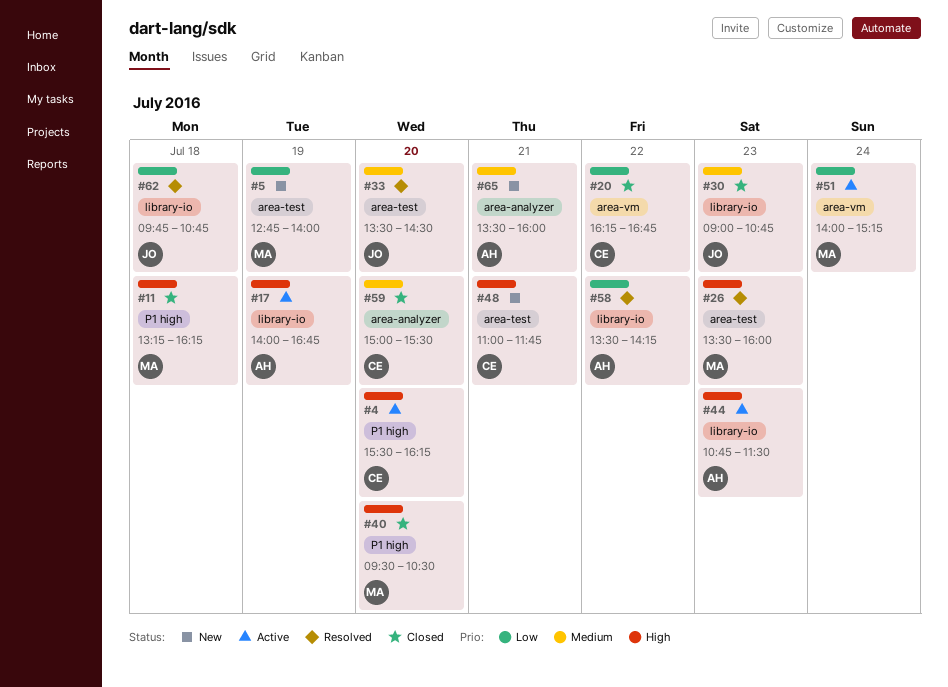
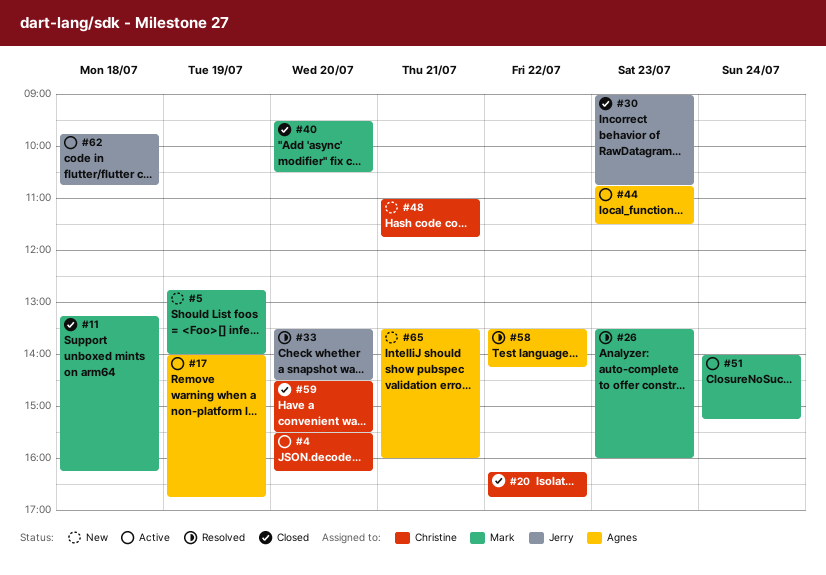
#59, begins: 15:00 -> 14:30
#62, status: Resolved -> Active

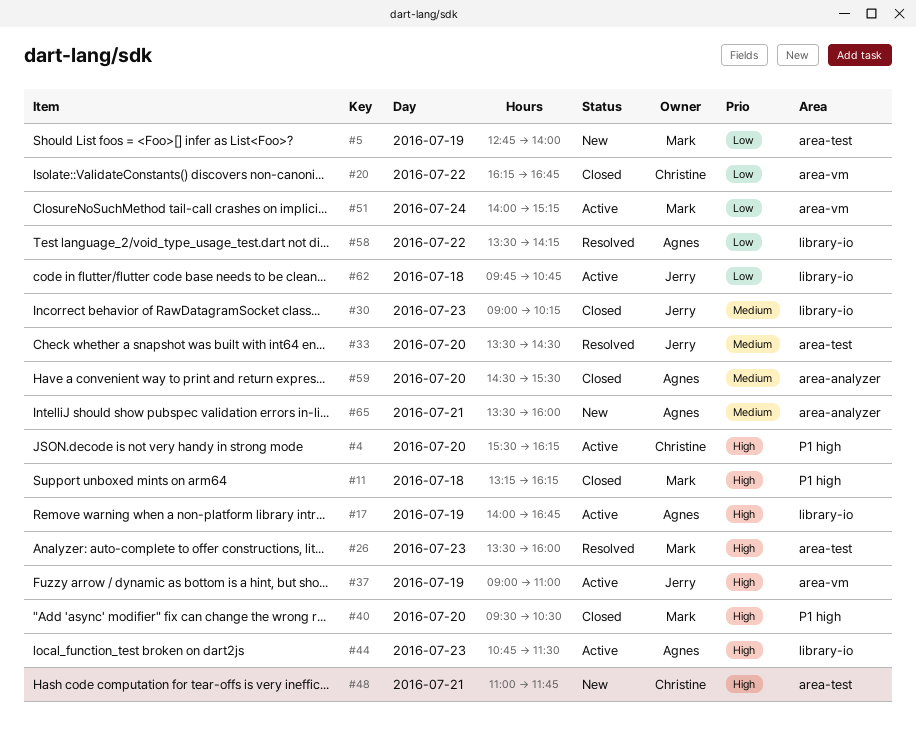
#30, ends: 10:45 -> 10:15
#37: none -> present
#59, owner: Christine -> Agnes

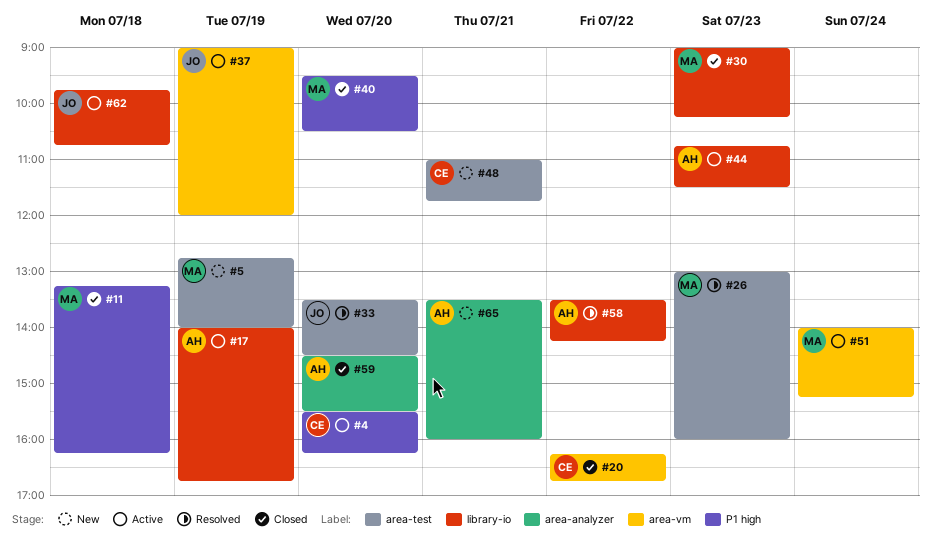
#26, begins: 13:30 -> 13:00
#30, owner: Jerry -> Mark
#37, ends: 11:00 -> 12:00

